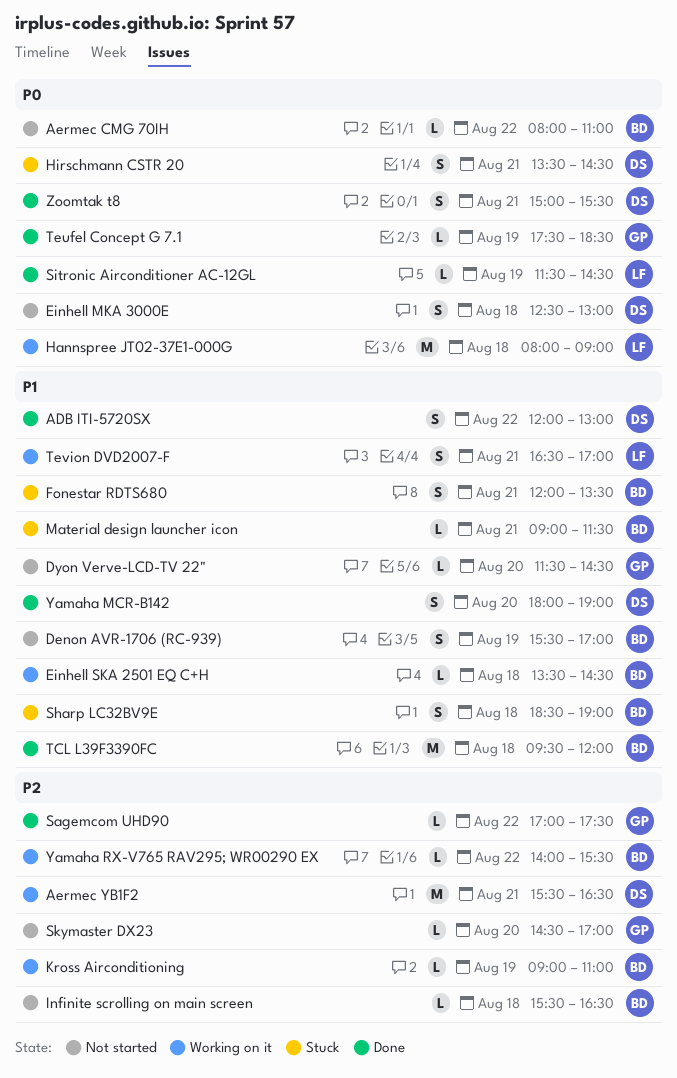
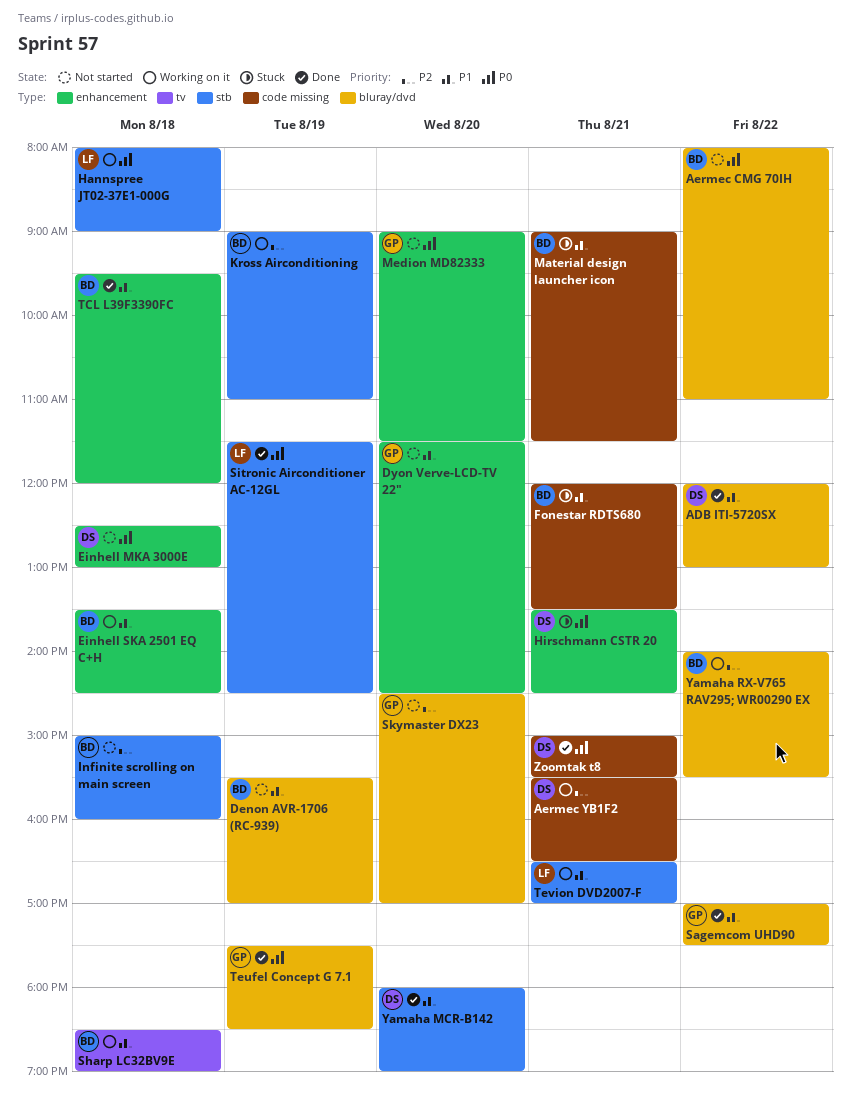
Infinite scrolling on main screen, begins: 15:30 -> 15:00
Infinite scrolling on main screen, ends: 16:30 -> 16:00
Medion MD82333: none -> present
Sagemcom UHD90, priority: P2 -> P1
Sharp LC32BV9E, status: Stuck -> Working on it

